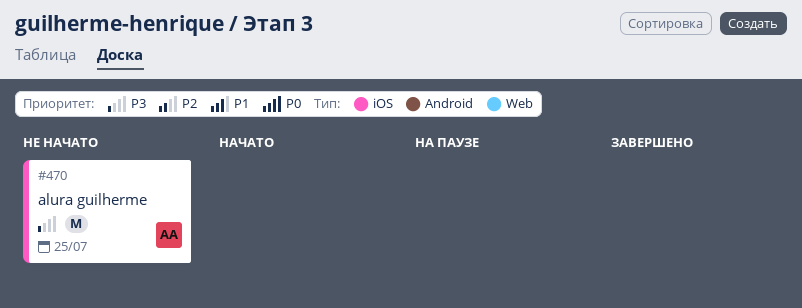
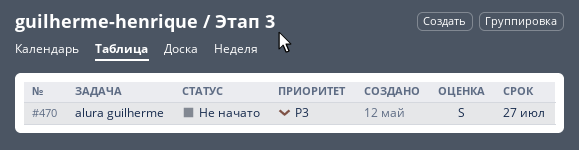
#470, estimate: M -> S
#470, due: Jul 25 -> Jul 27

